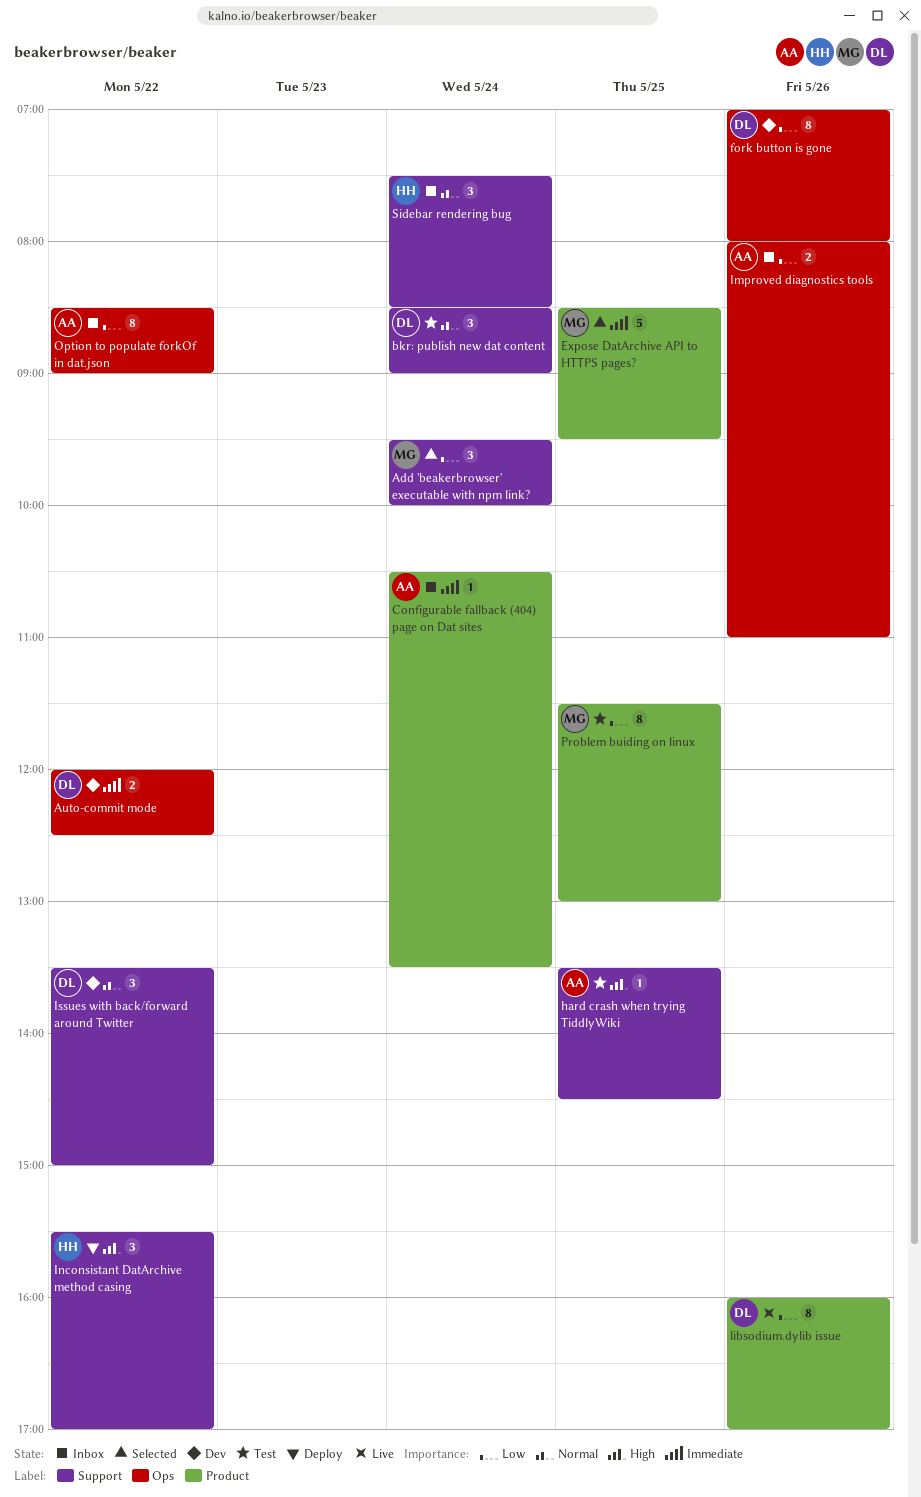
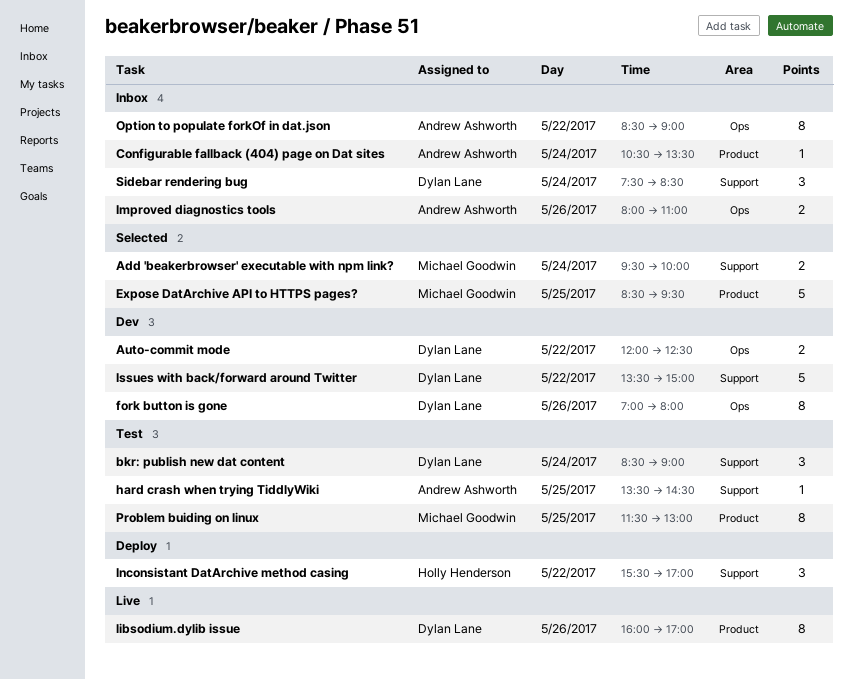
Add 'beakerbrowser' executable with npm link?, estimate: 3 -> 2
Issues with back/forward around Twitter, estimate: 3 -> 5
Sidebar rendering bug, owner: Holly Henderson -> Dylan Lane

